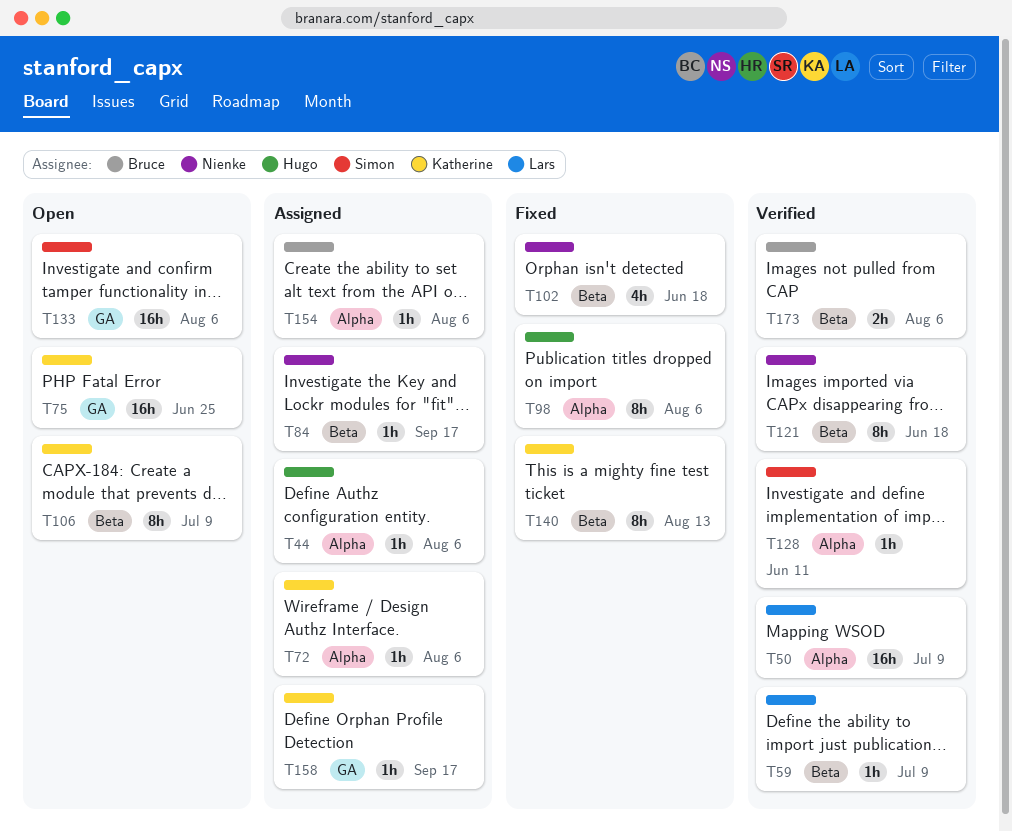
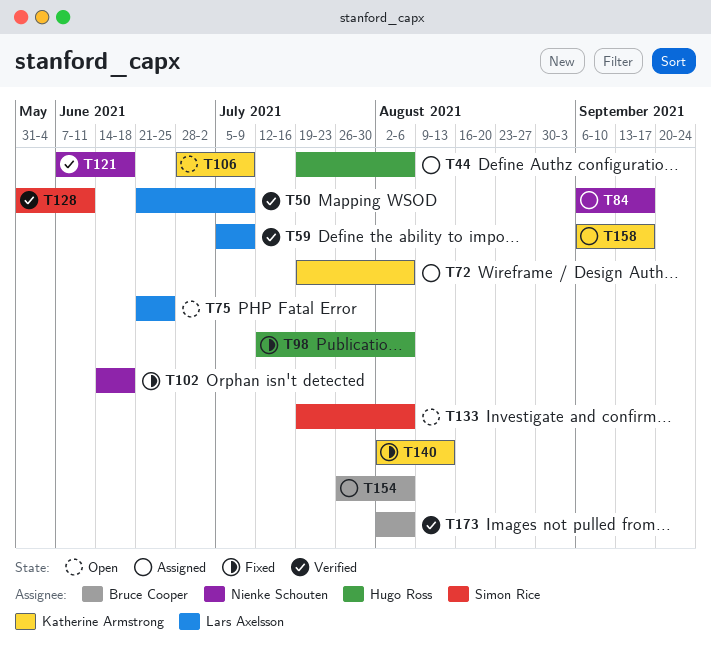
T75, owner: Katherine Armstrong -> Lars Axelsson

